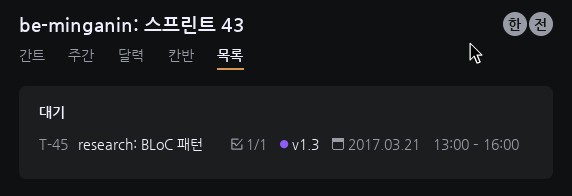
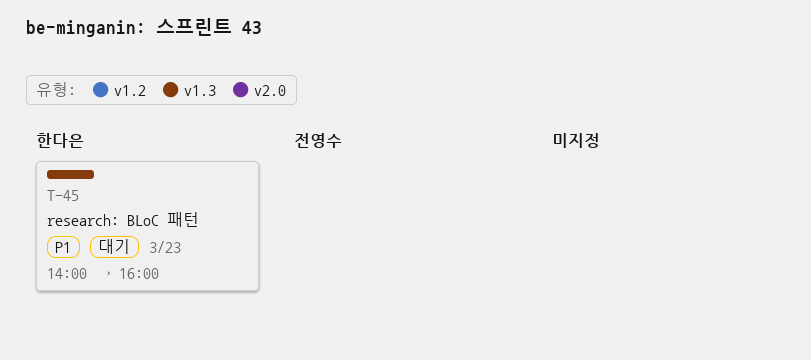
T-45, day: Mar 21 -> Mar 23
T-45, begins: 13:00 -> 14:00

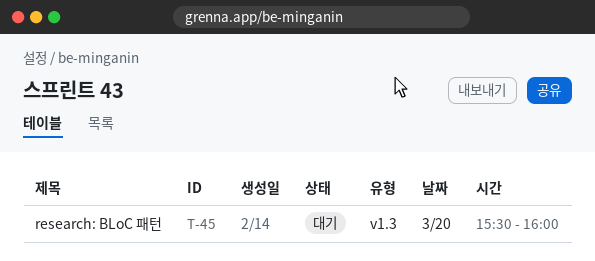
T-45, day: Mar 23 -> Mar 20
T-45, begins: 14:00 -> 15:30

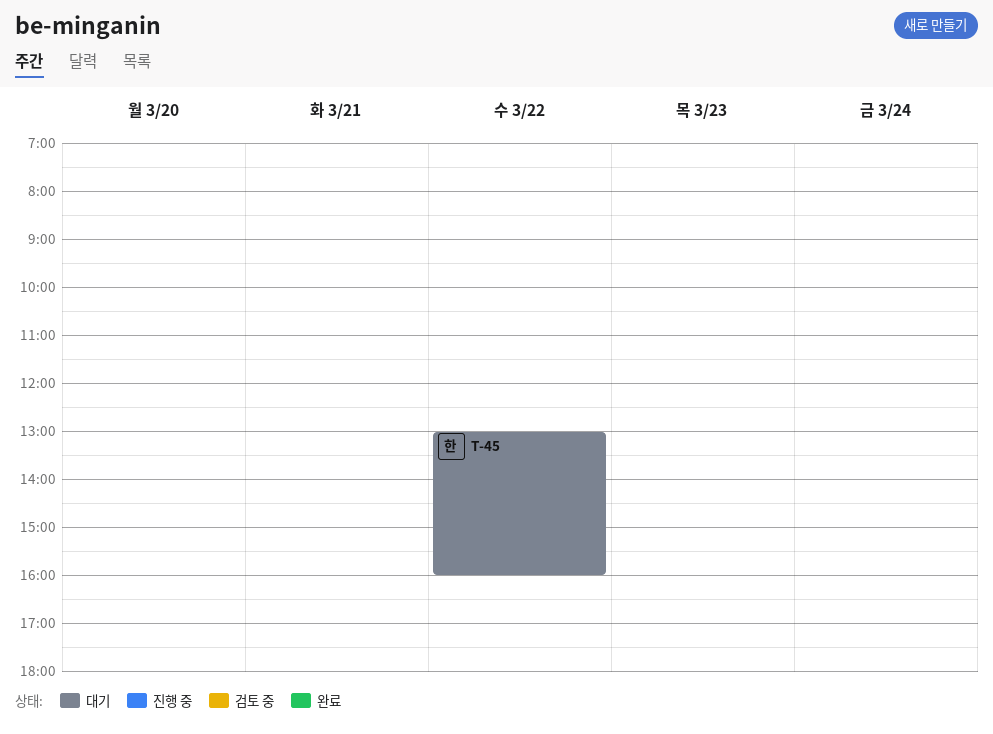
T-45, day: Mar 20 -> Mar 22
T-45, begins: 15:30 -> 13:00

